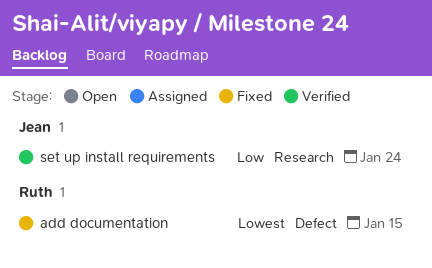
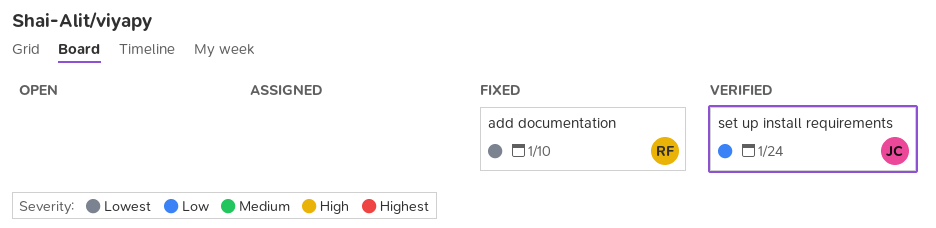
add documentation, due: Jan 15 -> Jan 10

